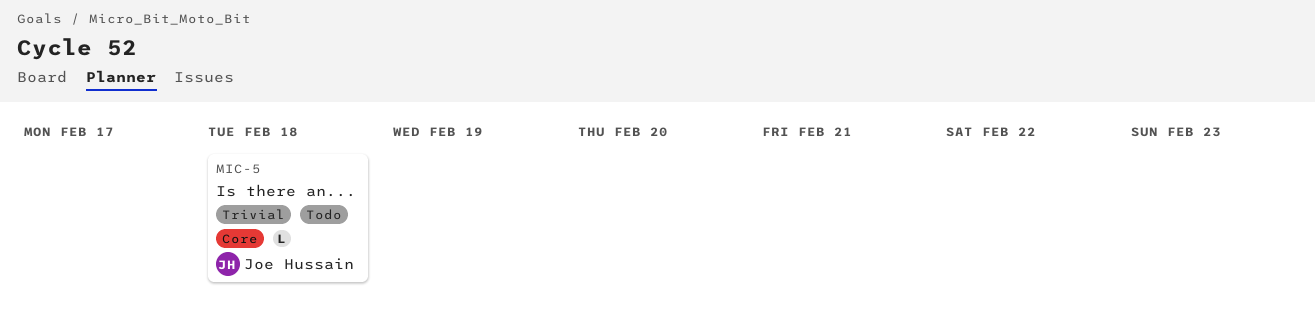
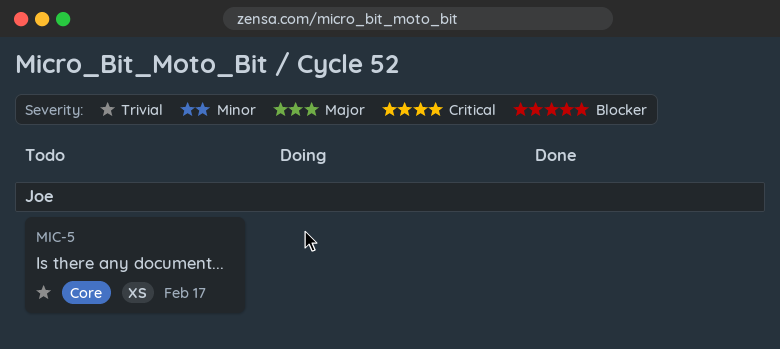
MIC-5, estimate: L -> XS
MIC-5, due: Feb 18 -> Feb 17

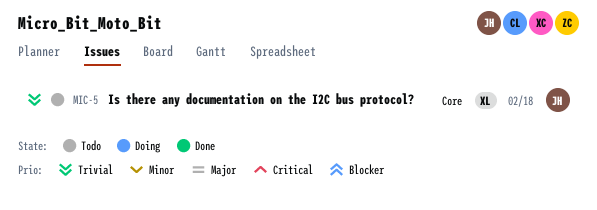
MIC-5, estimate: XS -> XL
MIC-5, due: Feb 17 -> Feb 18

